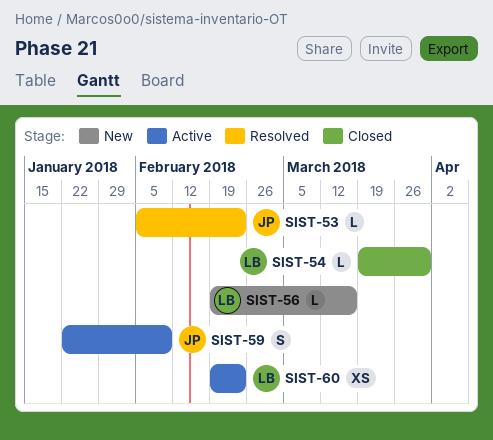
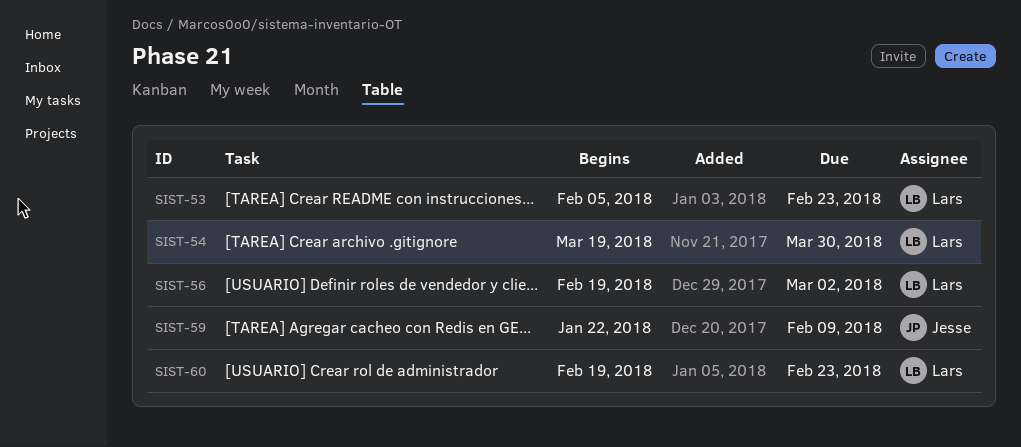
SIST-53, owner: Jesse -> Lars
SIST-56, due: Mar 16 -> Mar 2

